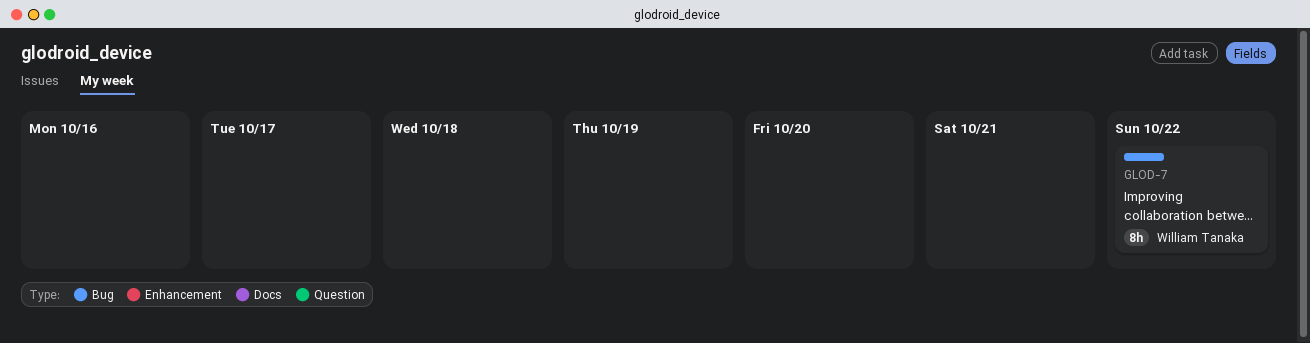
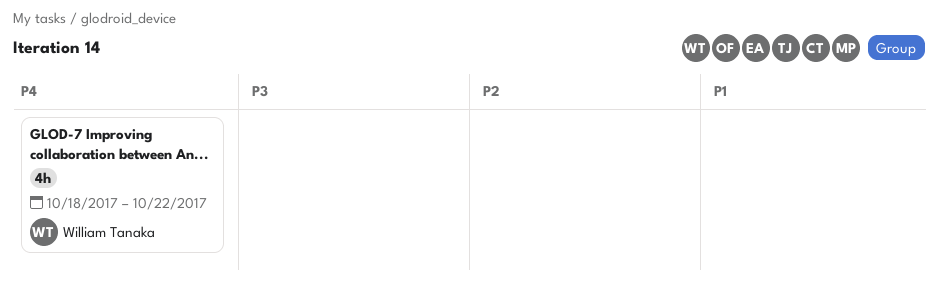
GLOD-7, estimate: 8h -> 4h

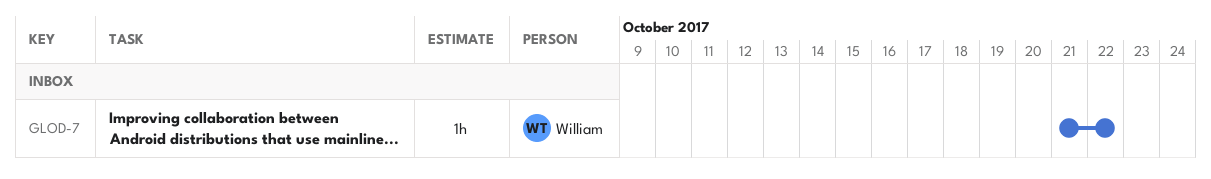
GLOD-7, estimate: 4h -> 1h
GLOD-7, start: Oct 18 -> Oct 21

